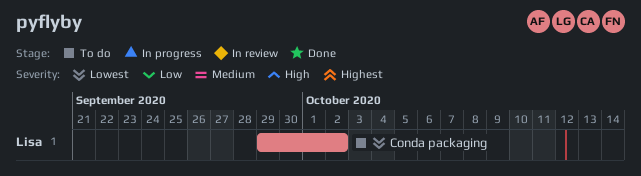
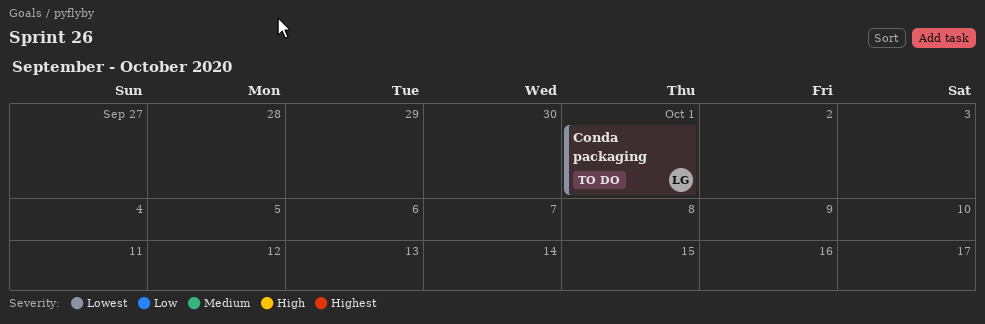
Conda packaging, due: Oct 2 -> Oct 1

